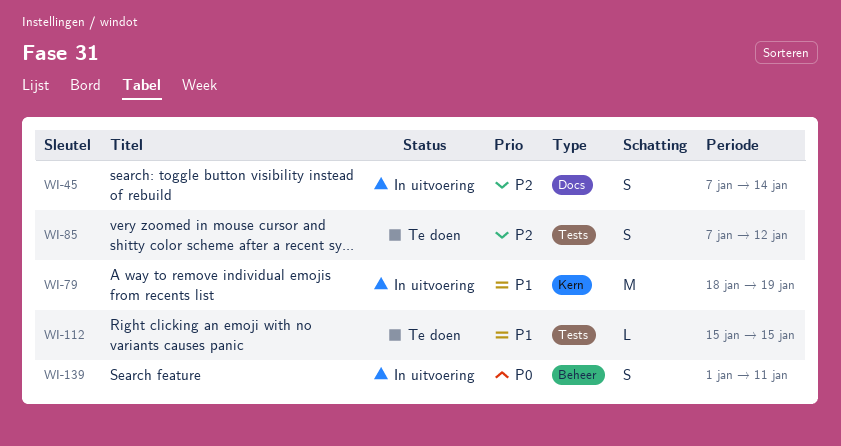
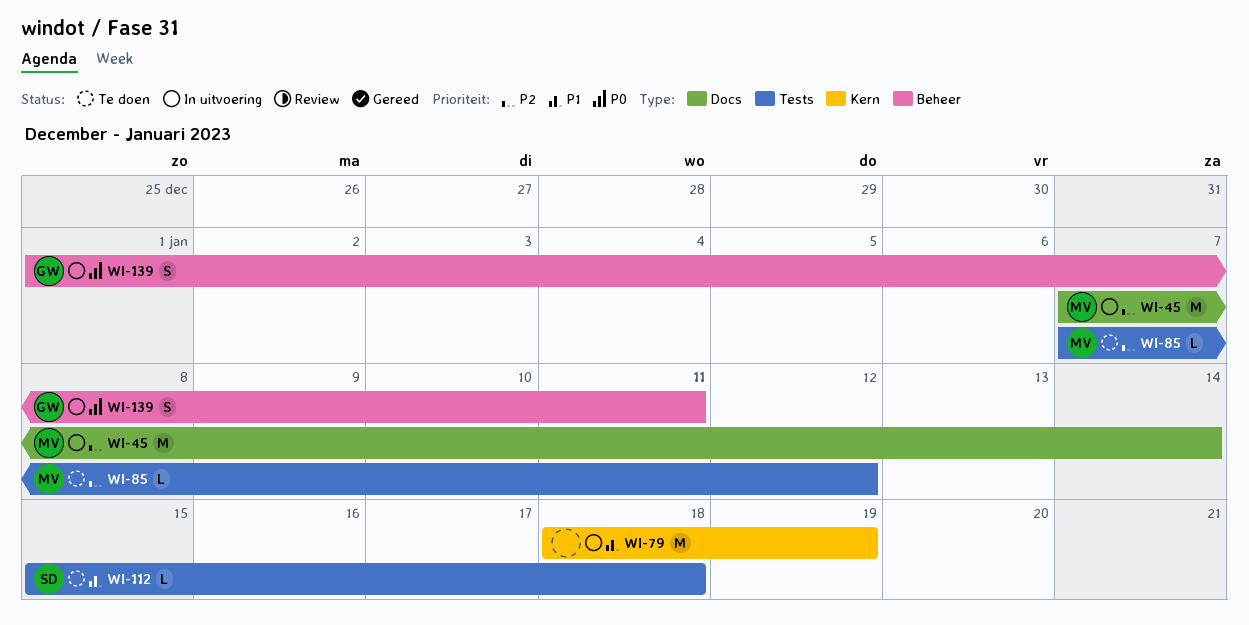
WI-45, estimate: S -> M
WI-85, estimate: S -> L
WI-112, due: Jan 15 -> Jan 18

